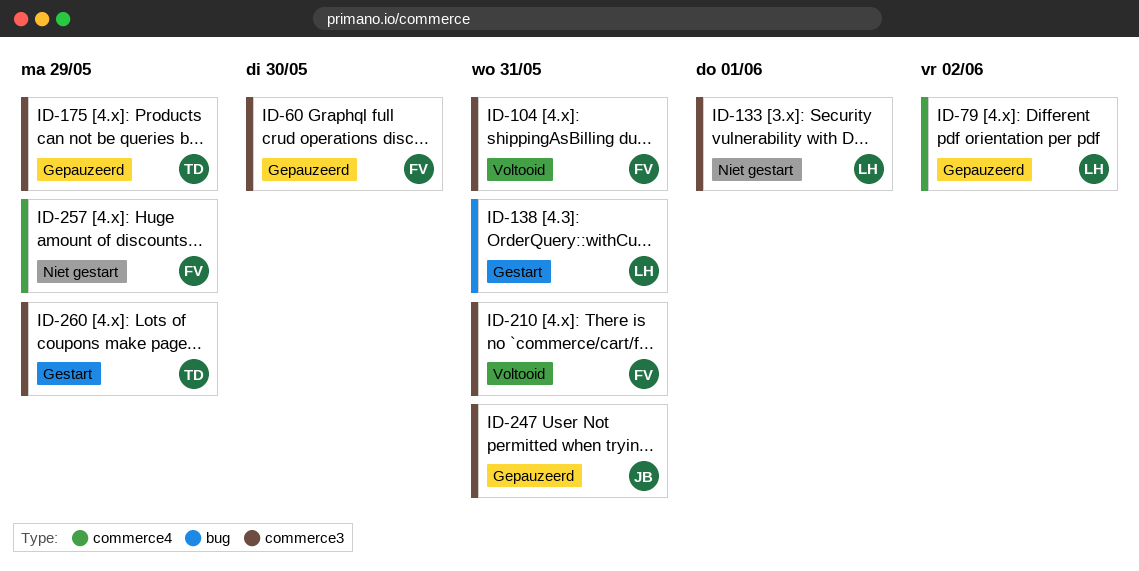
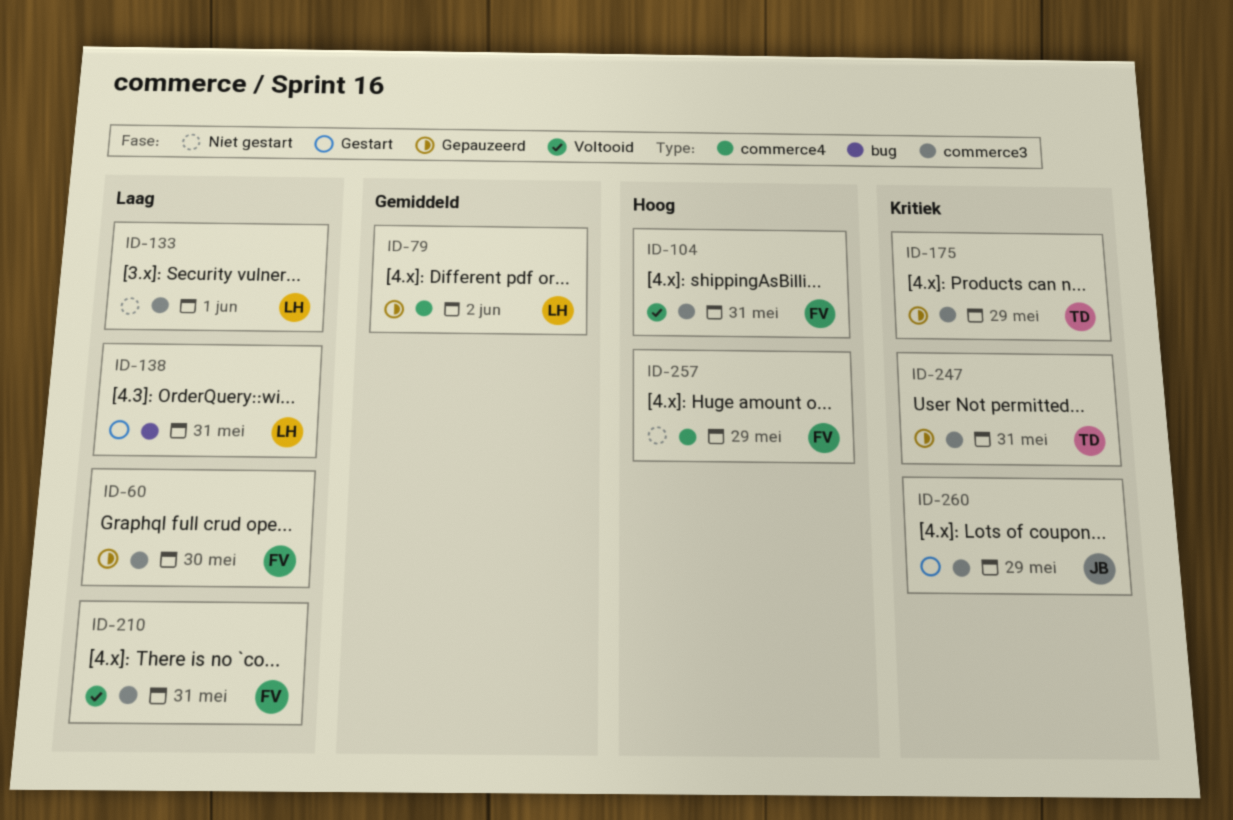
ID-247, owner: JB -> TD
ID-260, owner: TD -> JB

